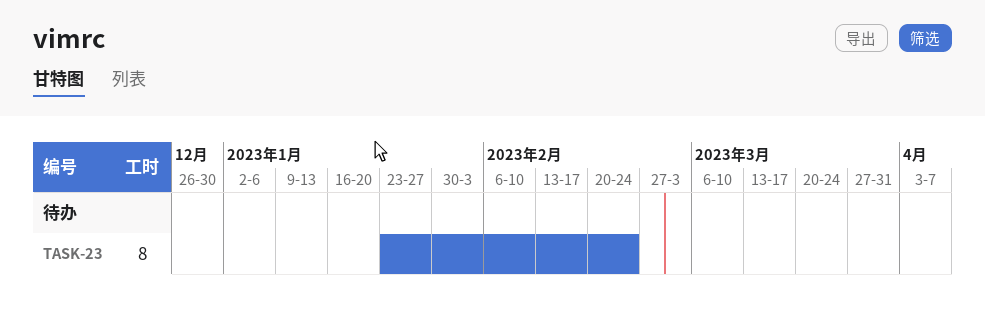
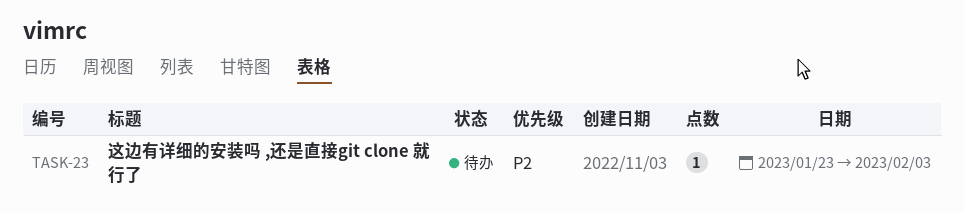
TASK-23, estimate: 8 -> 1
TASK-23, due: Feb 24 -> Feb 3

